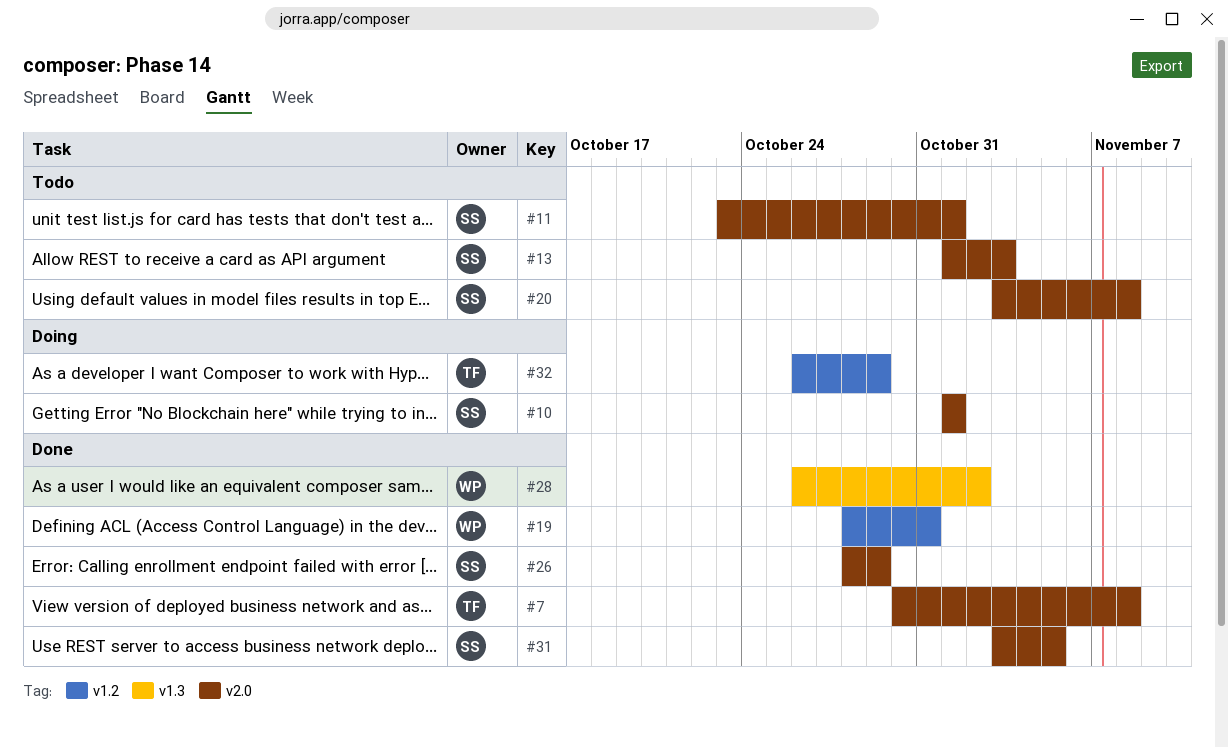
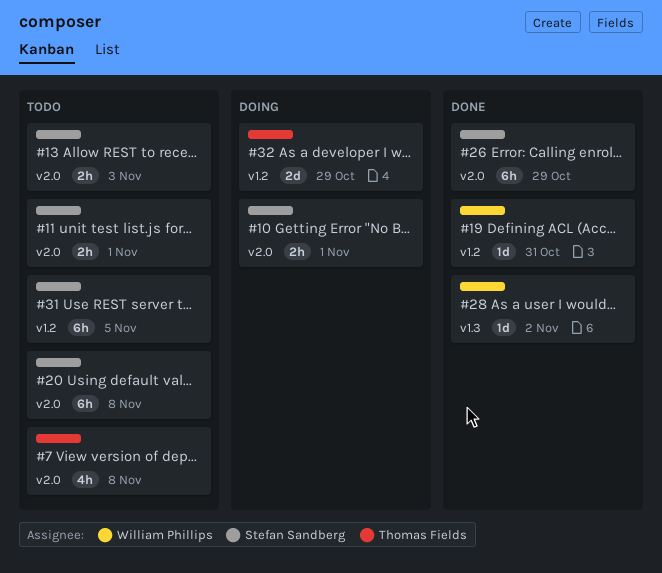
#7, status: Done -> Todo
#31, status: Done -> Todo
#31, label: v2.0 -> v1.2

